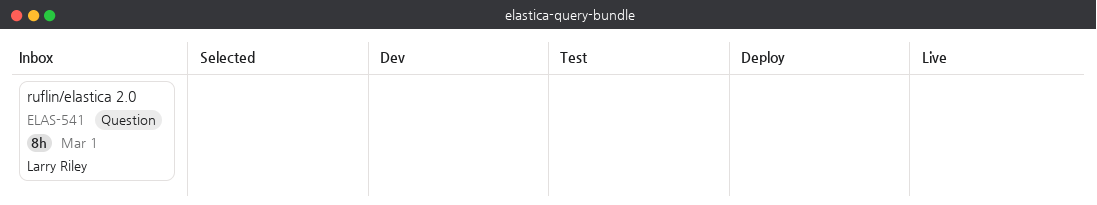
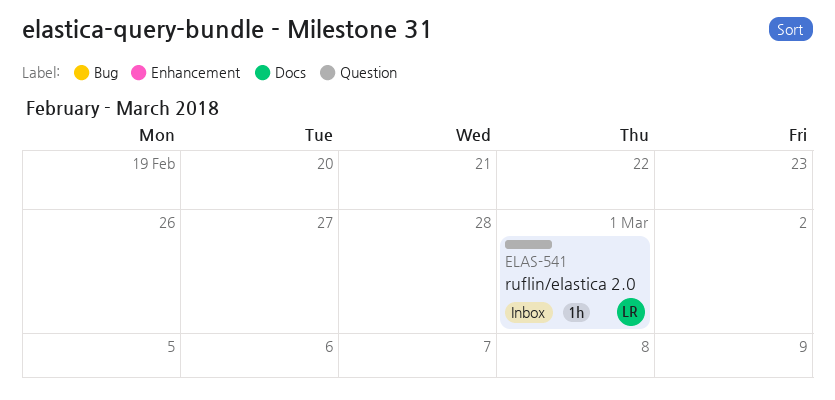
ELAS-541, estimate: 8h -> 1h

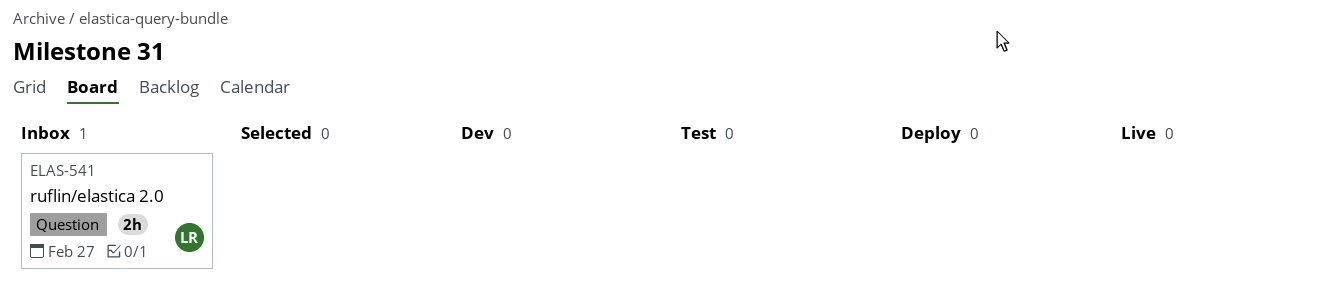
ELAS-541, estimate: 1h -> 2h
ELAS-541, due: Mar 1 -> Feb 27

